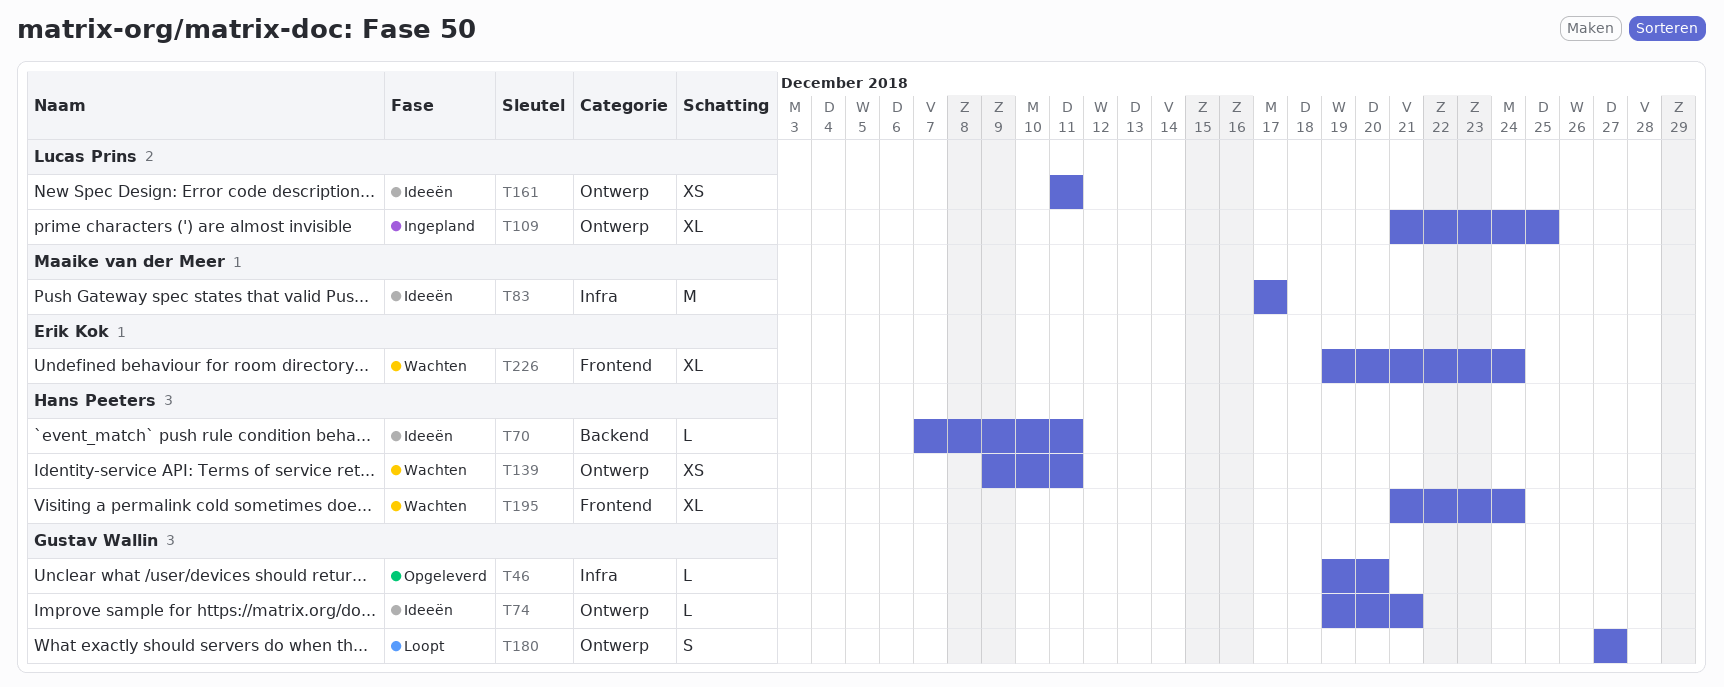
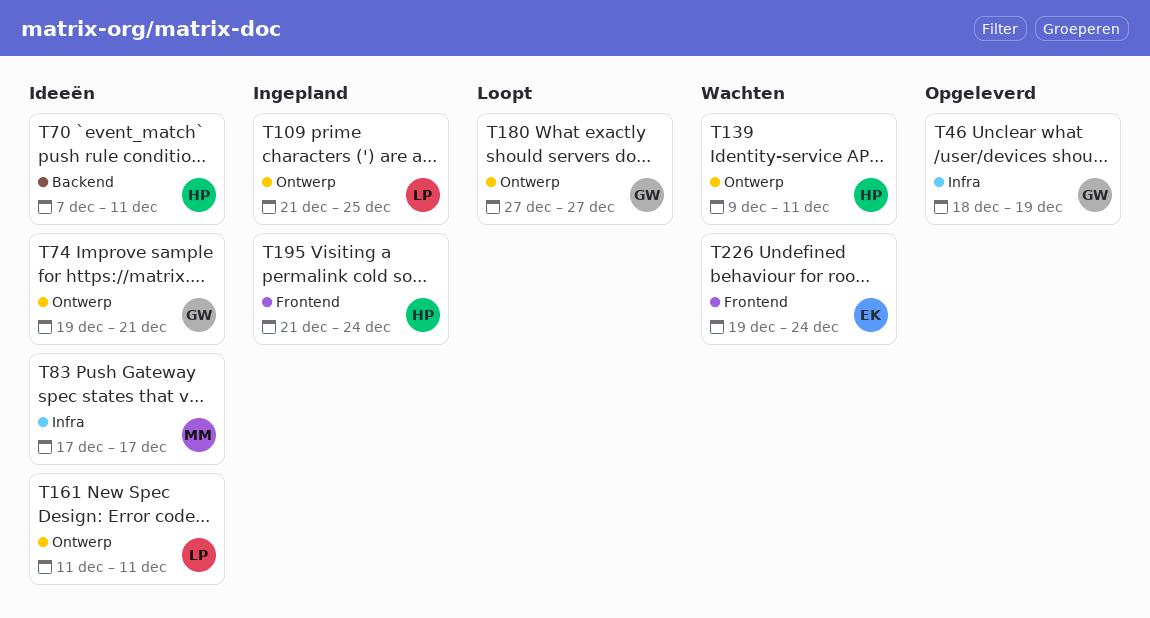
T46, start: Dec 19 -> Dec 18
T46, due: Dec 20 -> Dec 19
T195, status: Wachten -> Ingepland

